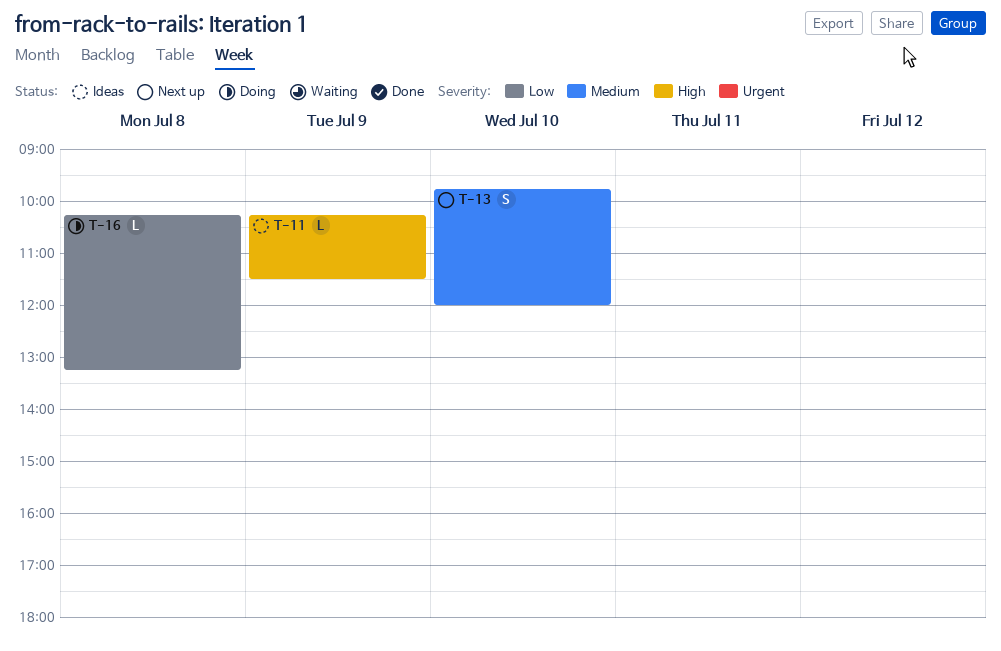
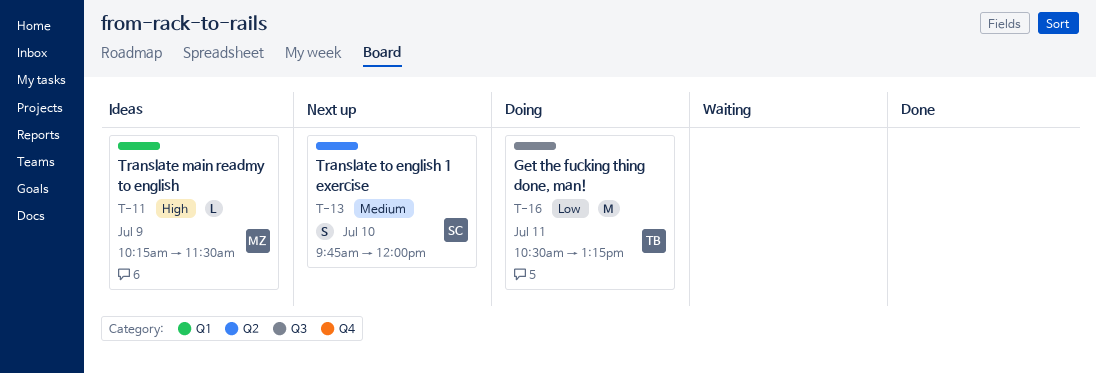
T-16, estimate: L -> M
T-16, day: Jul 8 -> Jul 11
T-16, begins: 10:15 -> 10:30

